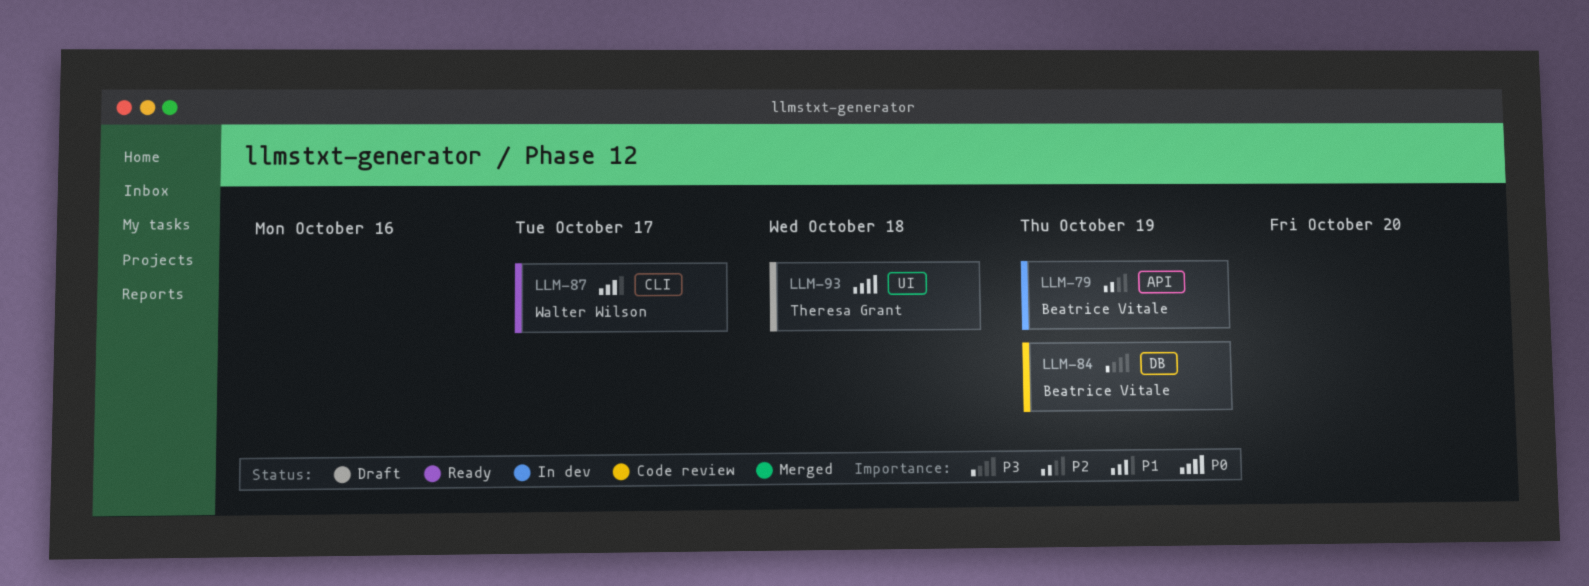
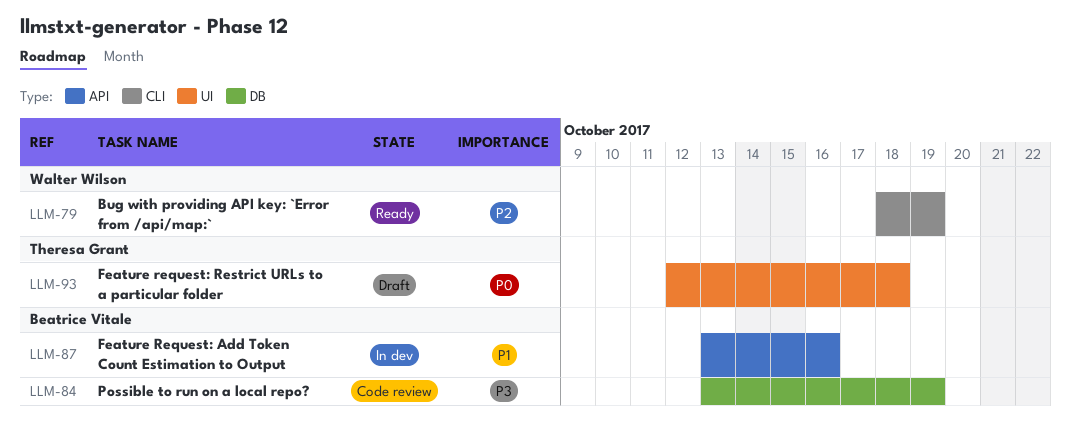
LLM-79, status: In dev -> Ready
LLM-79, owner: Beatrice Vitale -> Walter Wilson
LLM-79, label: API -> CLI
LLM-87, status: Ready -> In dev
LLM-87, owner: Walter Wilson -> Beatrice Vitale
LLM-87, label: CLI -> API
LLM-87, due: Oct 17 -> Oct 16

